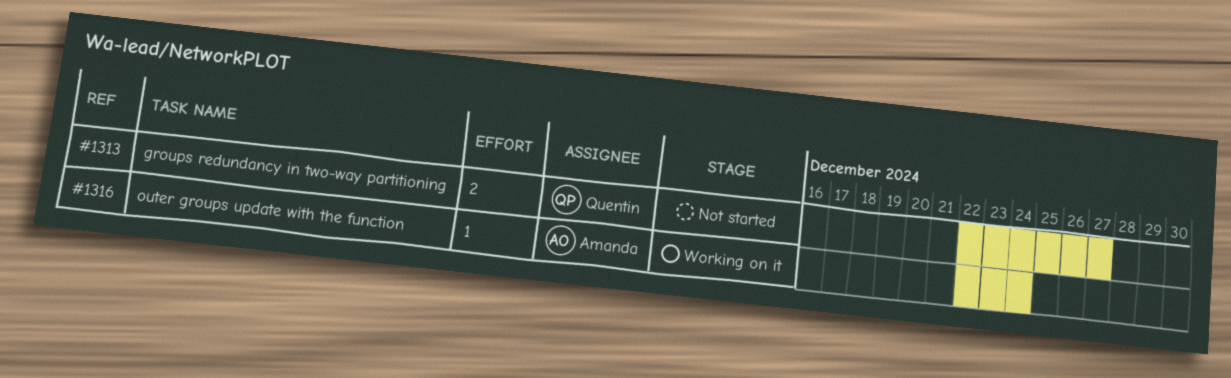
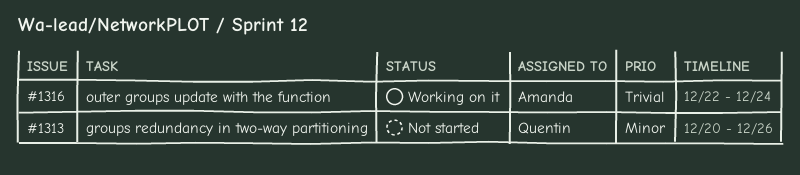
#1313, start: Dec 22 -> Dec 20
#1313, due: Dec 27 -> Dec 26

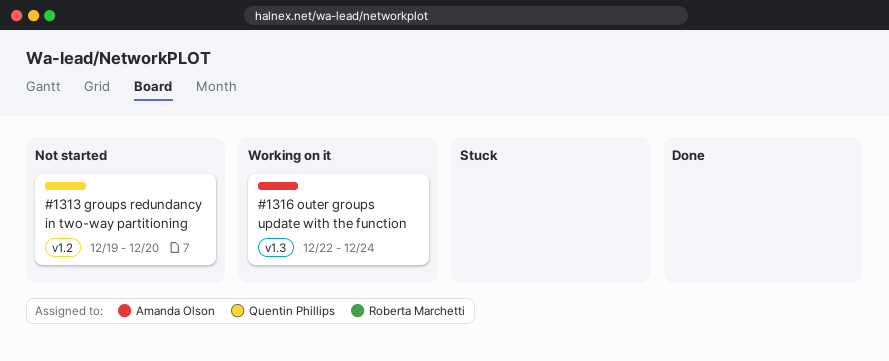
#1313, start: Dec 20 -> Dec 19
#1313, due: Dec 26 -> Dec 20

